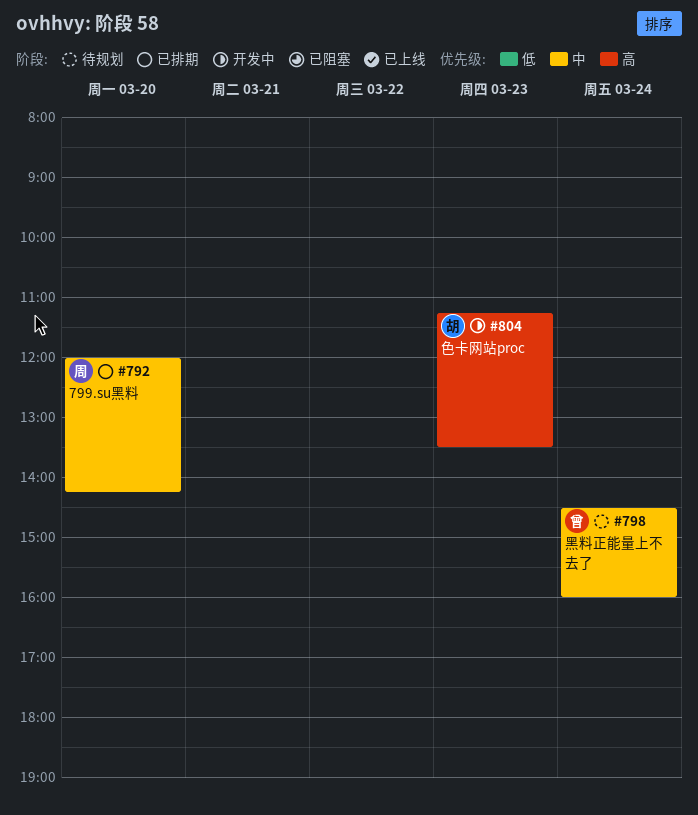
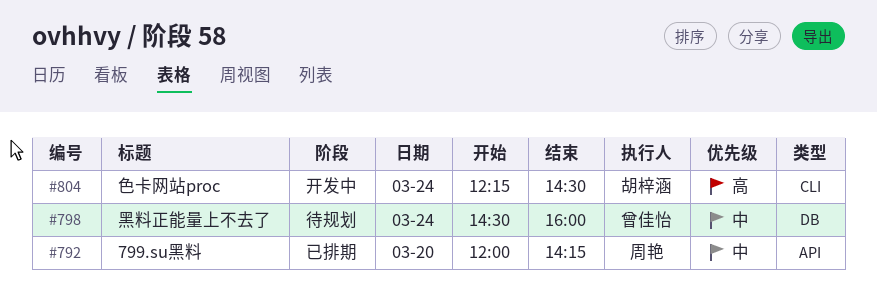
#804, day: Mar 23 -> Mar 24
#804, begins: 11:15 -> 12:15
#804, ends: 13:30 -> 14:30

